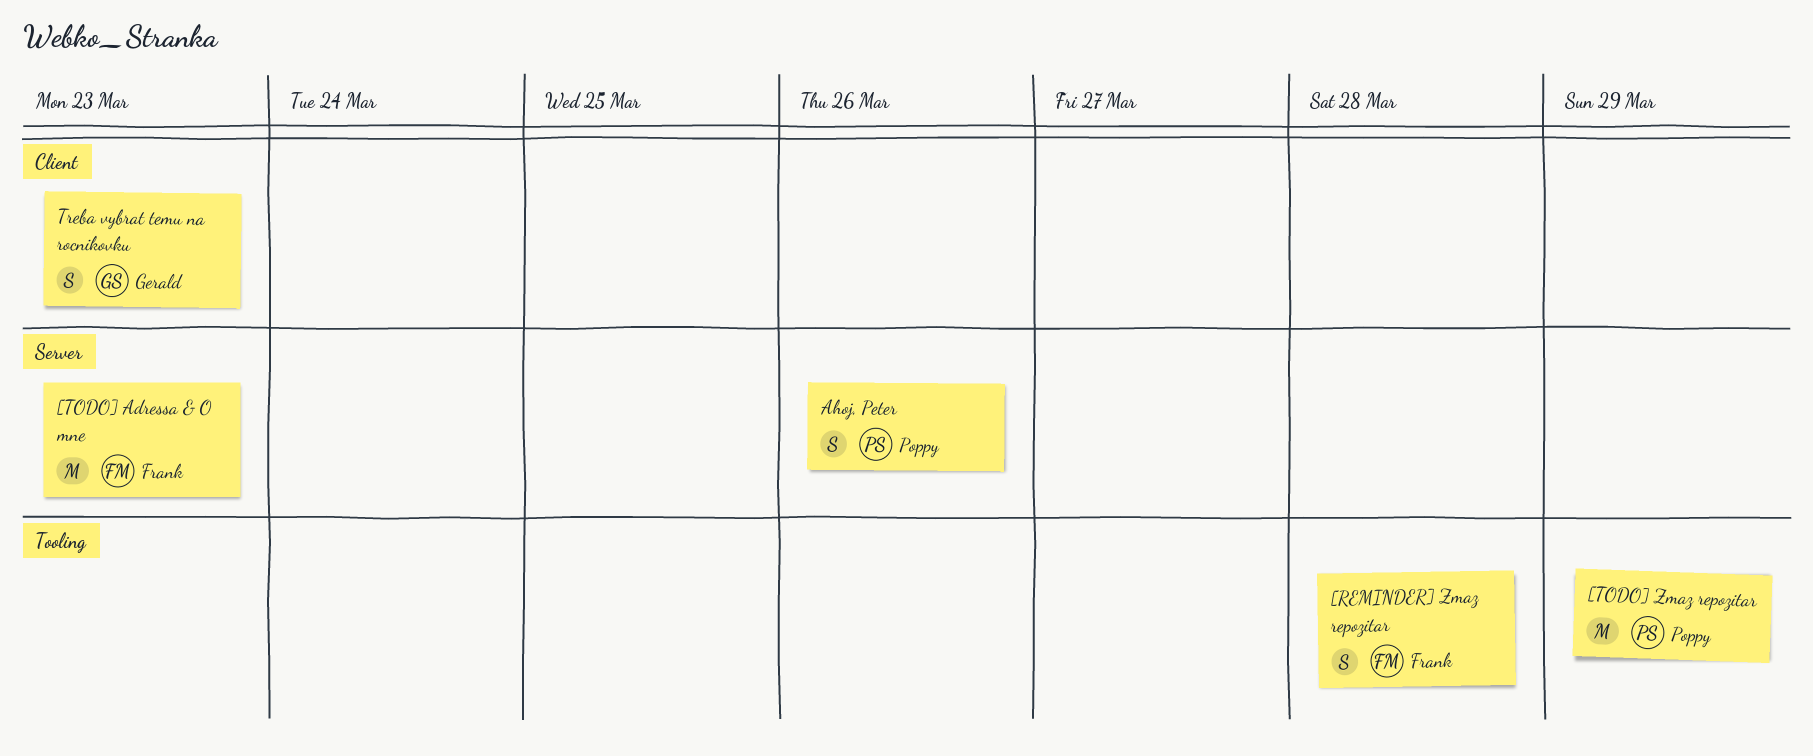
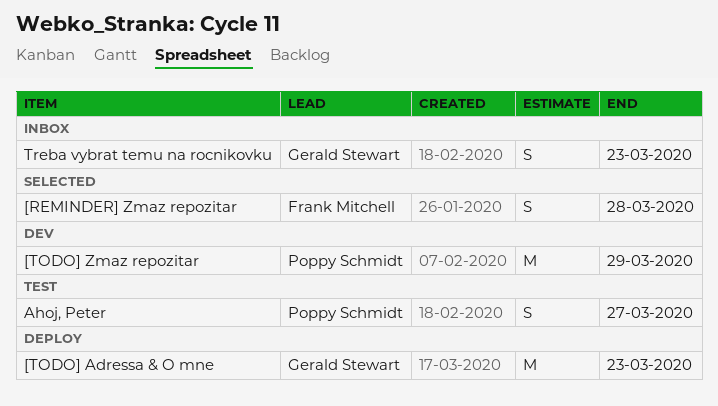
[TODO] Adressa & O mne, owner: Frank Mitchell -> Gerald Stewart
Ahoj, Peter, due: Mar 26 -> Mar 27

